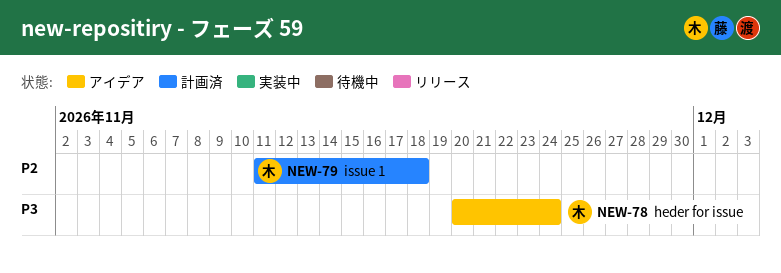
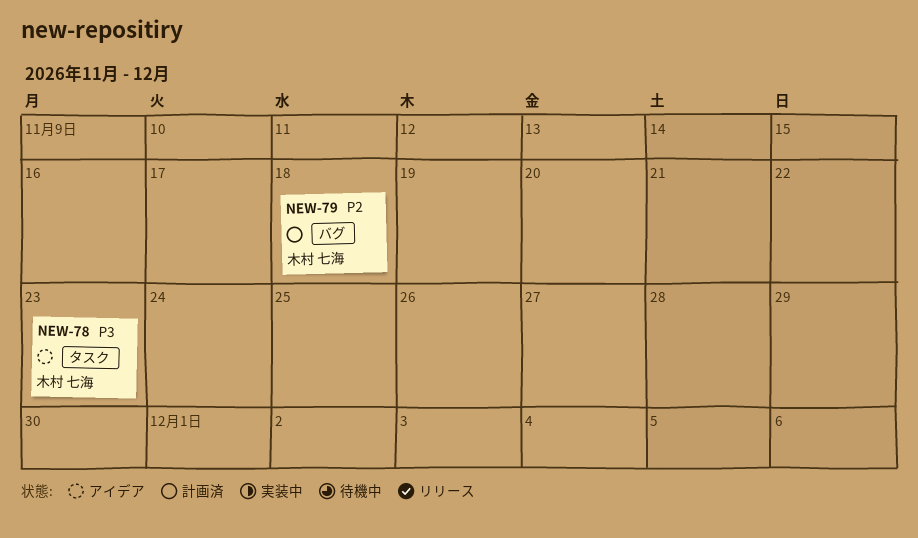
NEW-78, due: Nov 24 -> Nov 23

